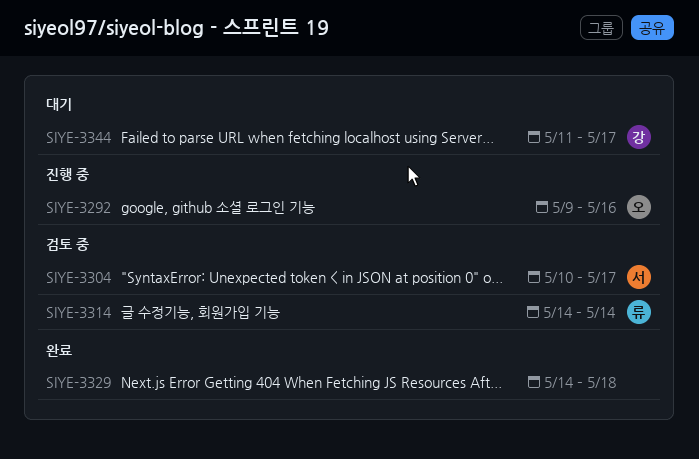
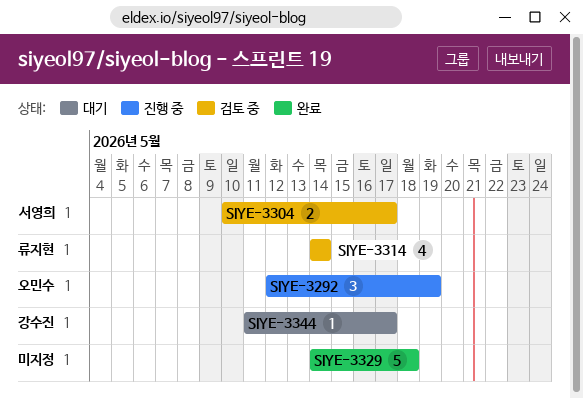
SIYE-3292, start: May 9 -> May 12
SIYE-3292, due: May 16 -> May 19

